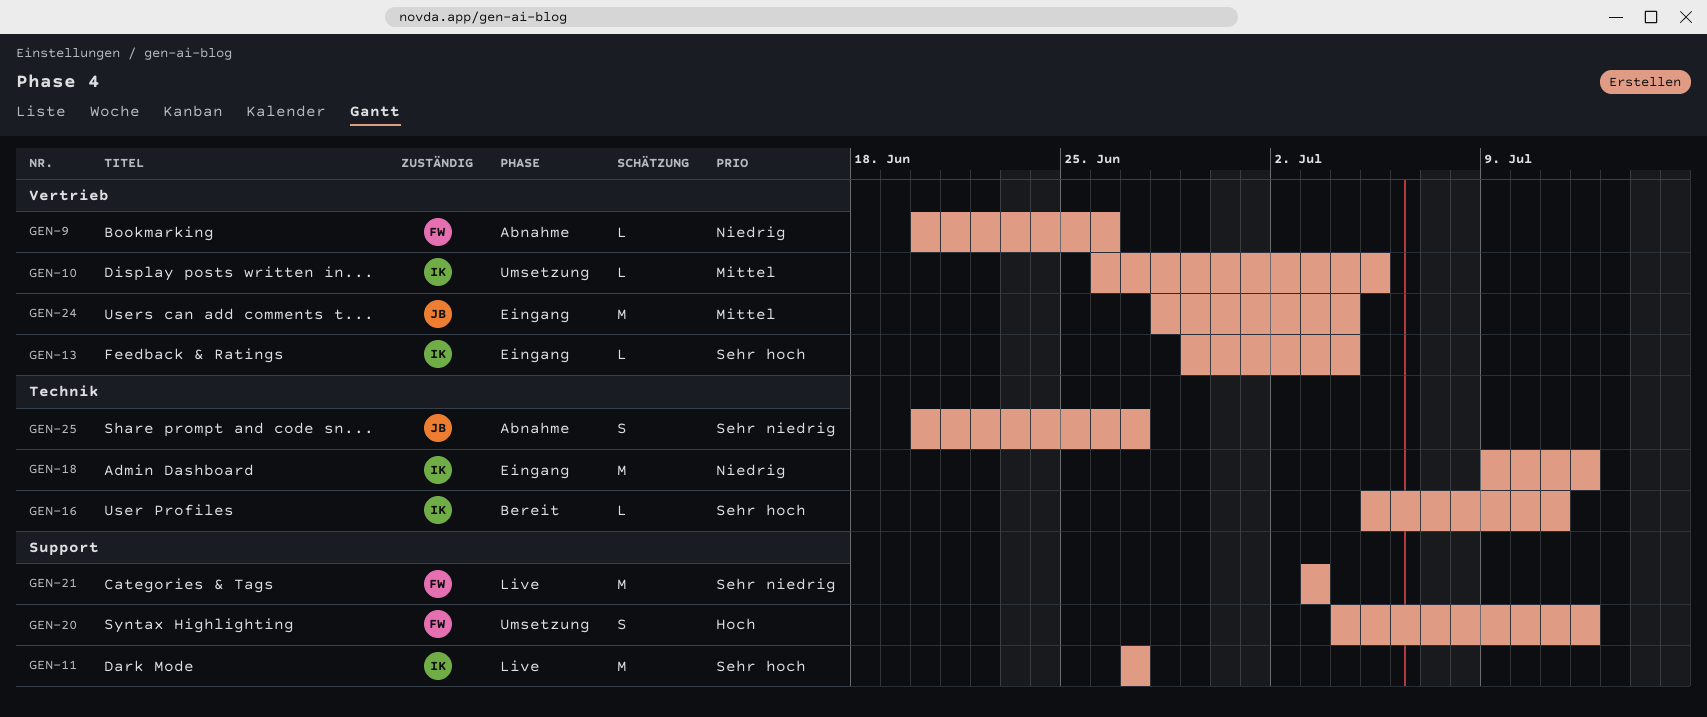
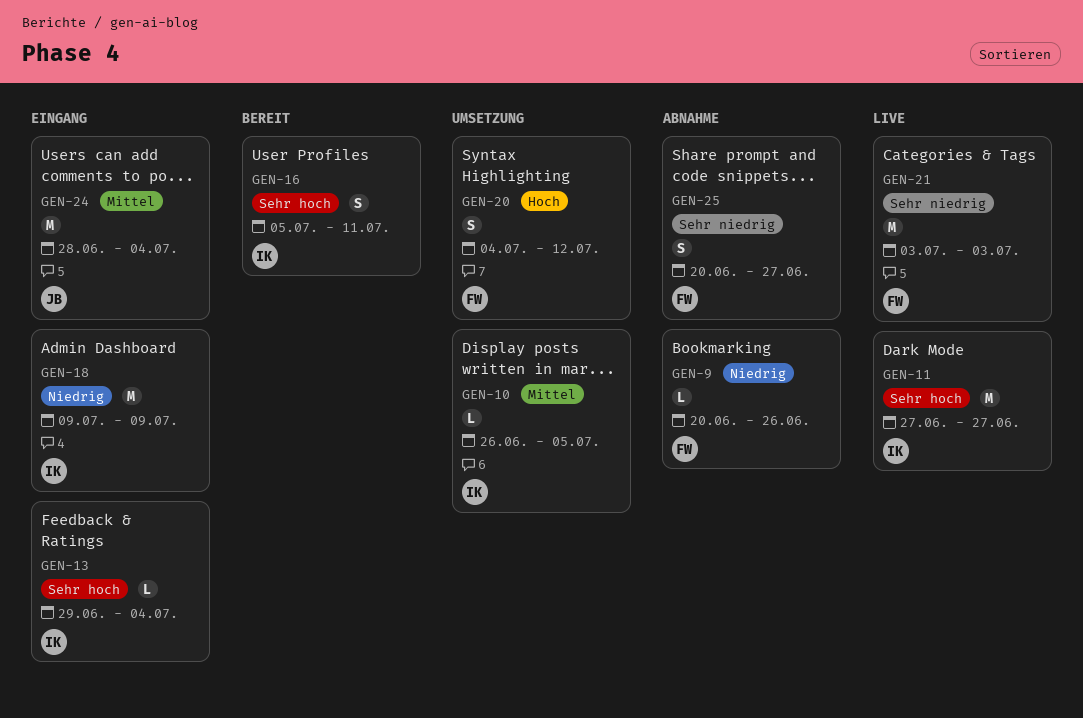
GEN-16, estimate: L -> S
GEN-18, due: Jul 12 -> Jul 9
GEN-25, owner: JB -> FW

